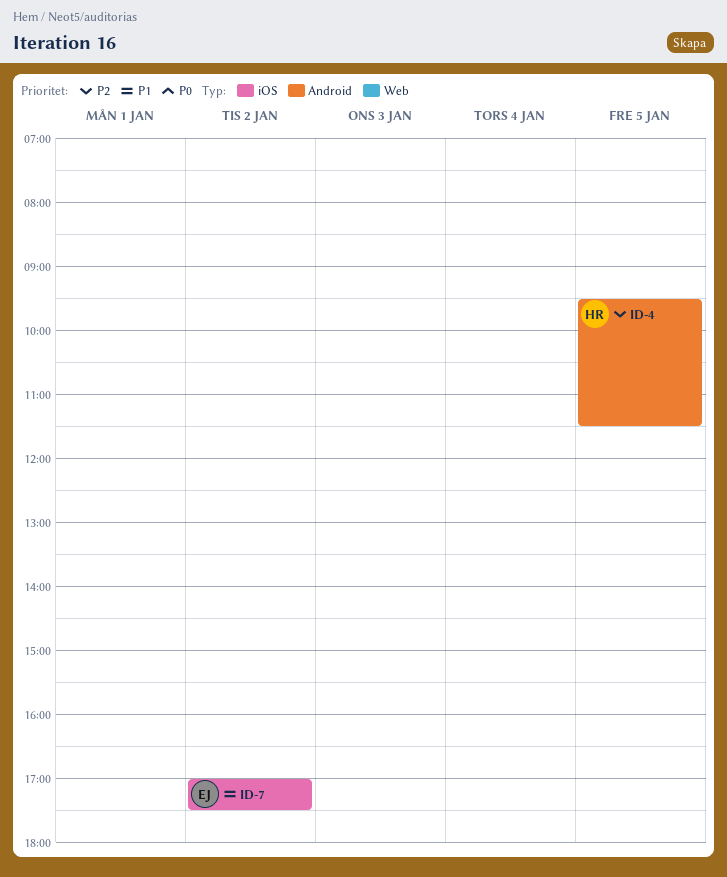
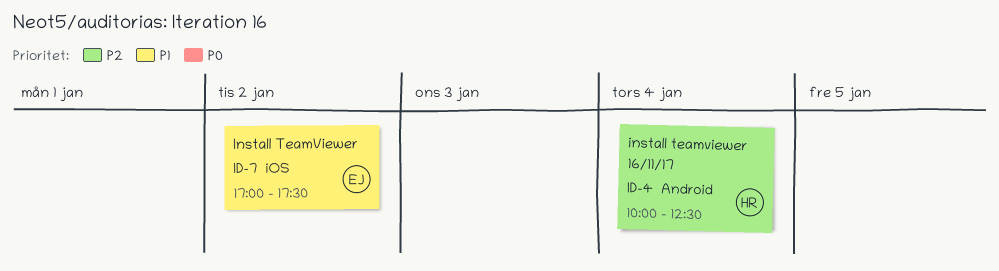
ID-4, day: Jan 5 -> Jan 4
ID-4, begins: 09:30 -> 10:00
ID-4, ends: 11:30 -> 12:30

